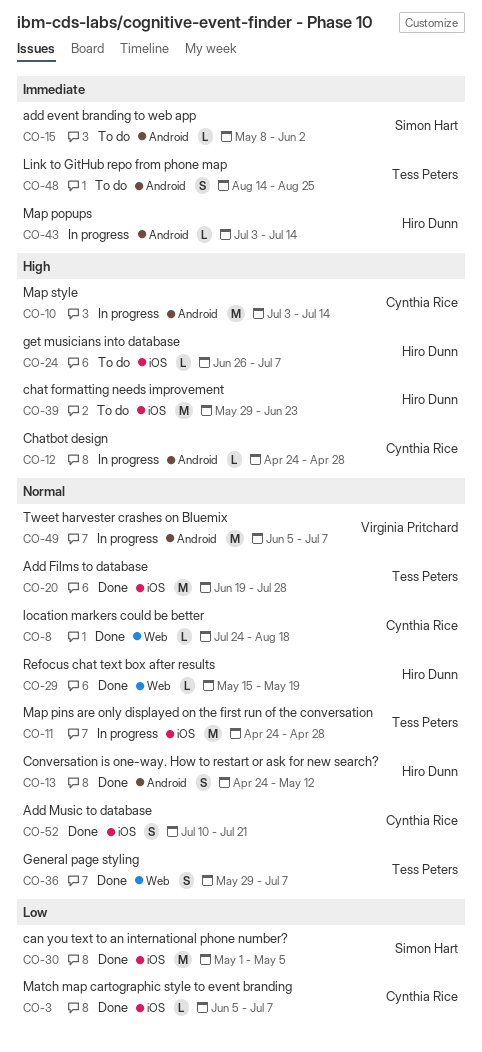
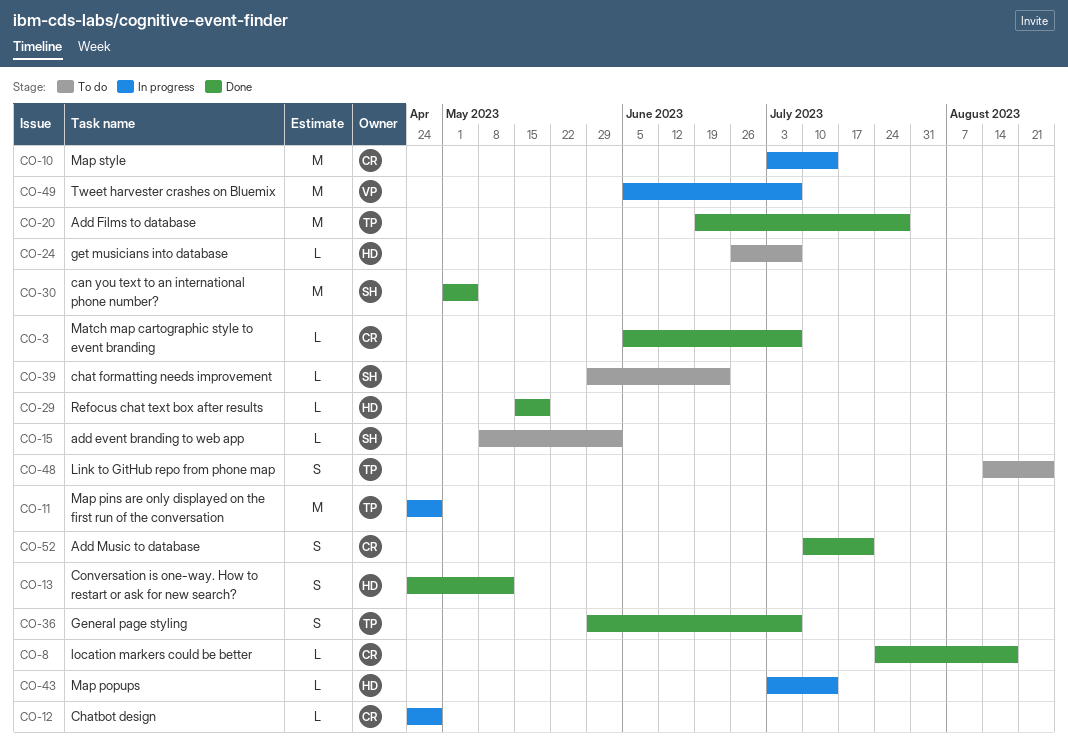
CO-39, owner: Hiro Dunn -> Simon Hart
CO-39, estimate: M -> L

